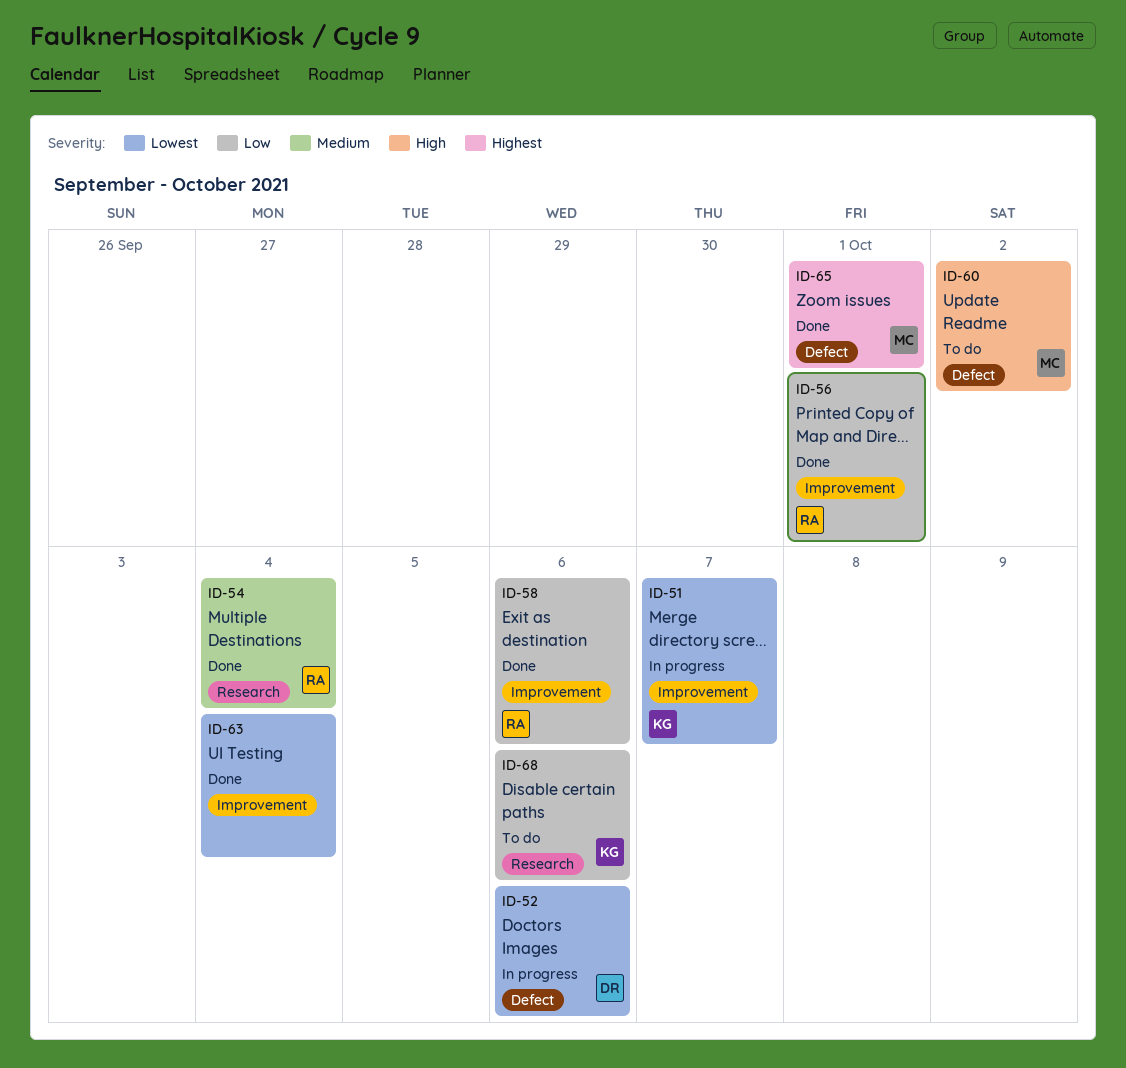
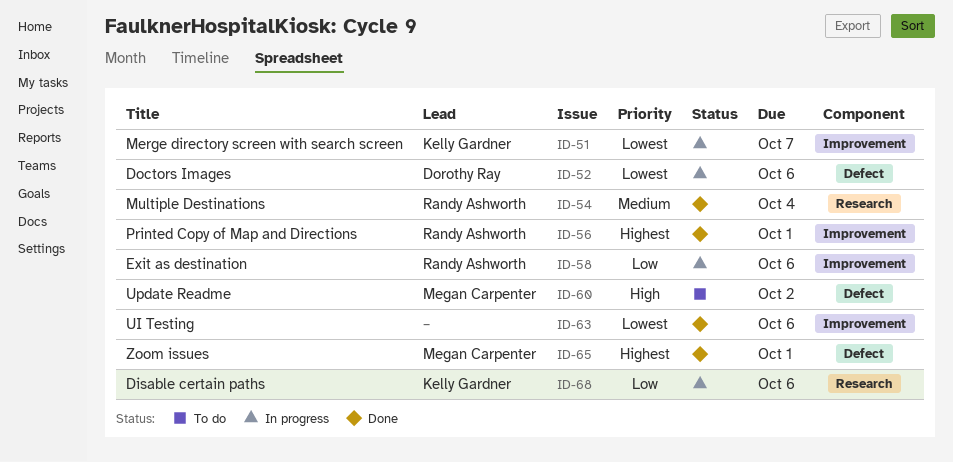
ID-56, priority: Low -> Highest
ID-58, status: Done -> In progress
ID-63, due: Oct 4 -> Oct 6
ID-68, status: To do -> In progress

